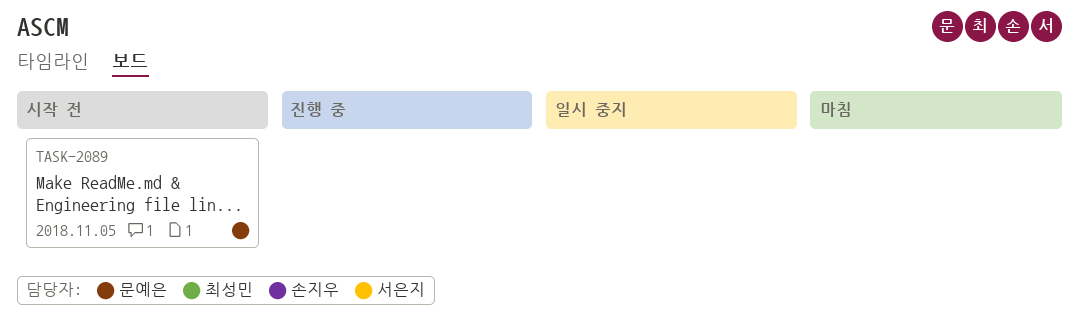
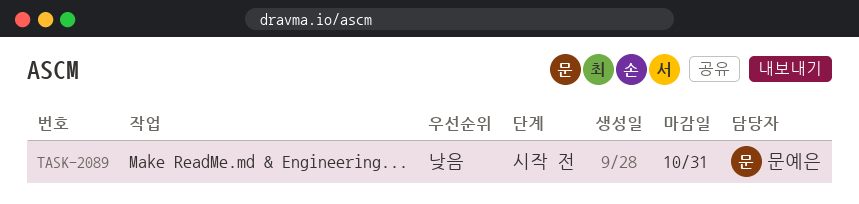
TASK-2089, due: Nov 5 -> Oct 31

